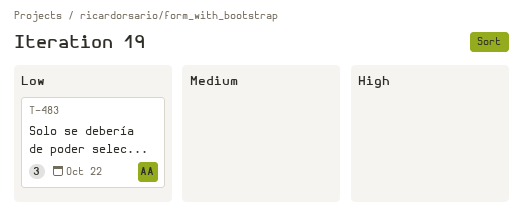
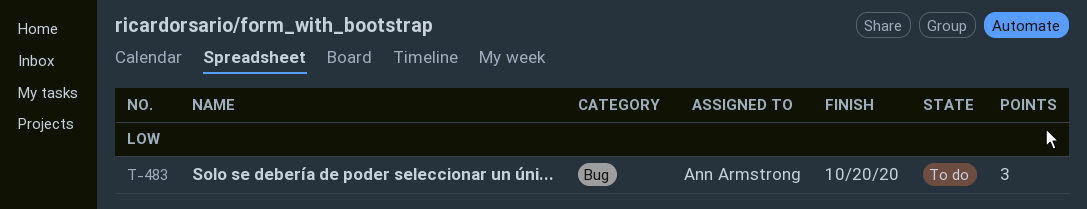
T-483, due: Oct 22 -> Oct 20

